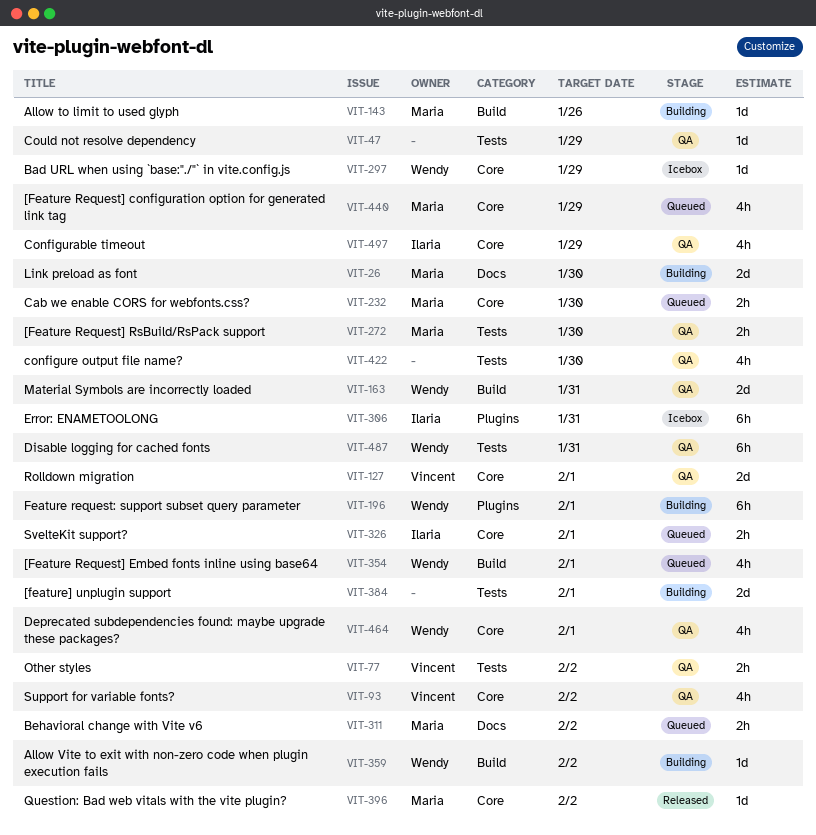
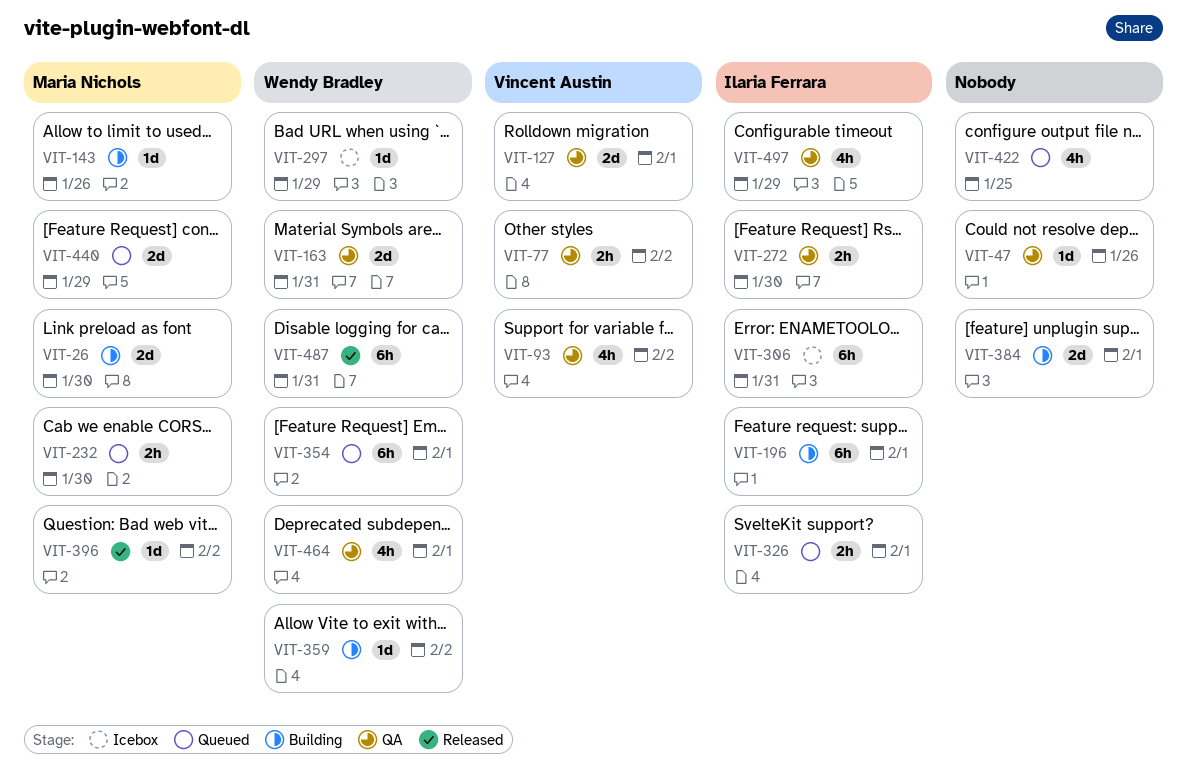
VIT-47, due: Jan 29 -> Jan 26
VIT-196, owner: Wendy Bradley -> Ilaria Ferrara
VIT-272, owner: Maria Nichols -> Ilaria Ferrara
VIT-311: present -> none
VIT-354, estimate: 4h -> 6h
VIT-422, status: QA -> Queued
VIT-422, due: Jan 30 -> Jan 25
VIT-440, estimate: 4h -> 2d
VIT-487, status: QA -> Released

